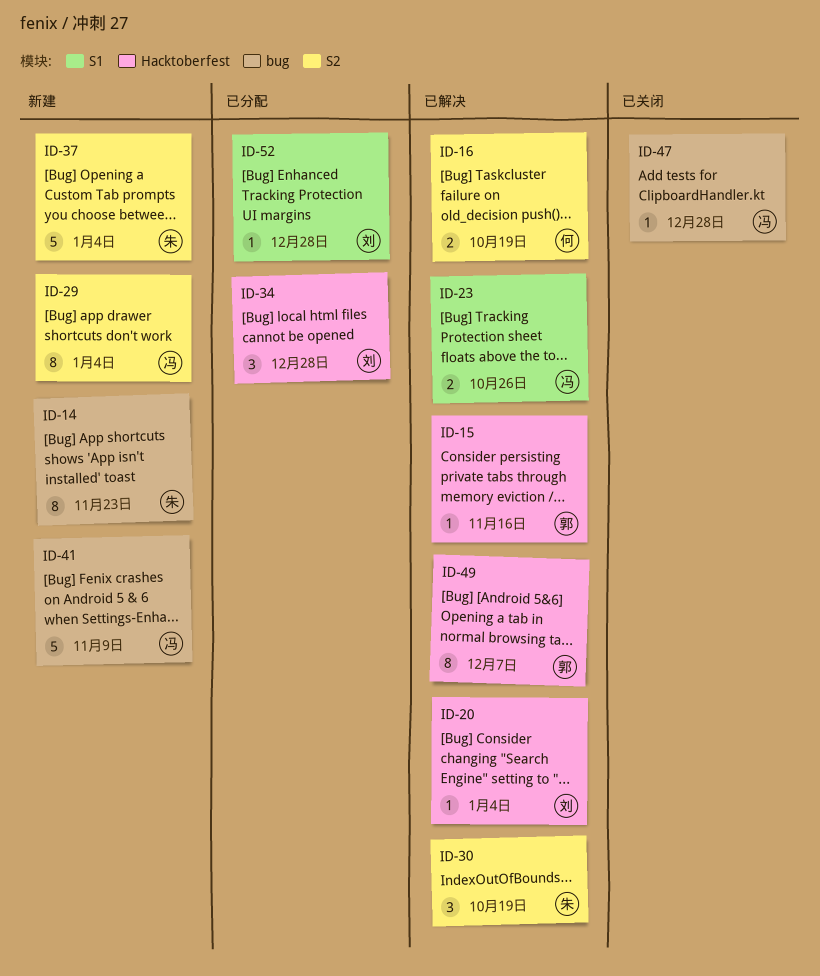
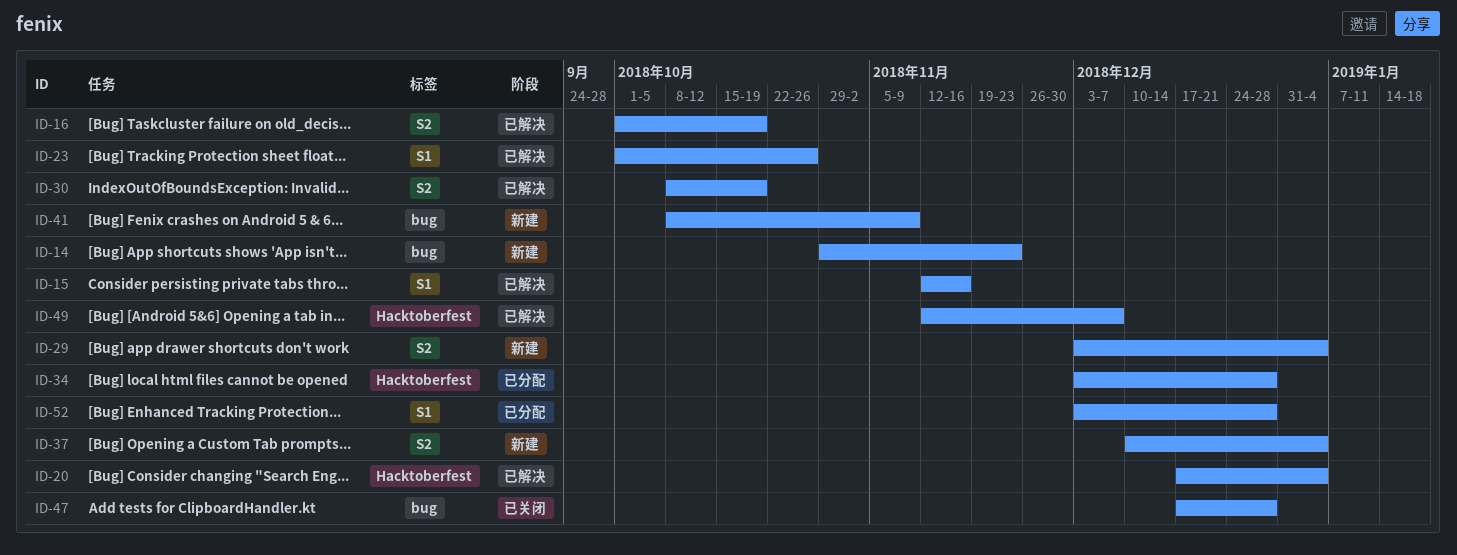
ID-15, label: Hacktoberfest -> S1

